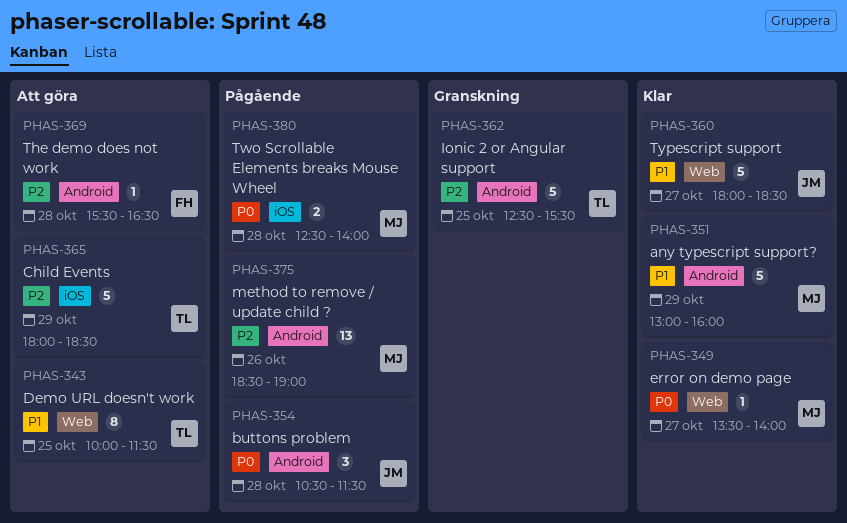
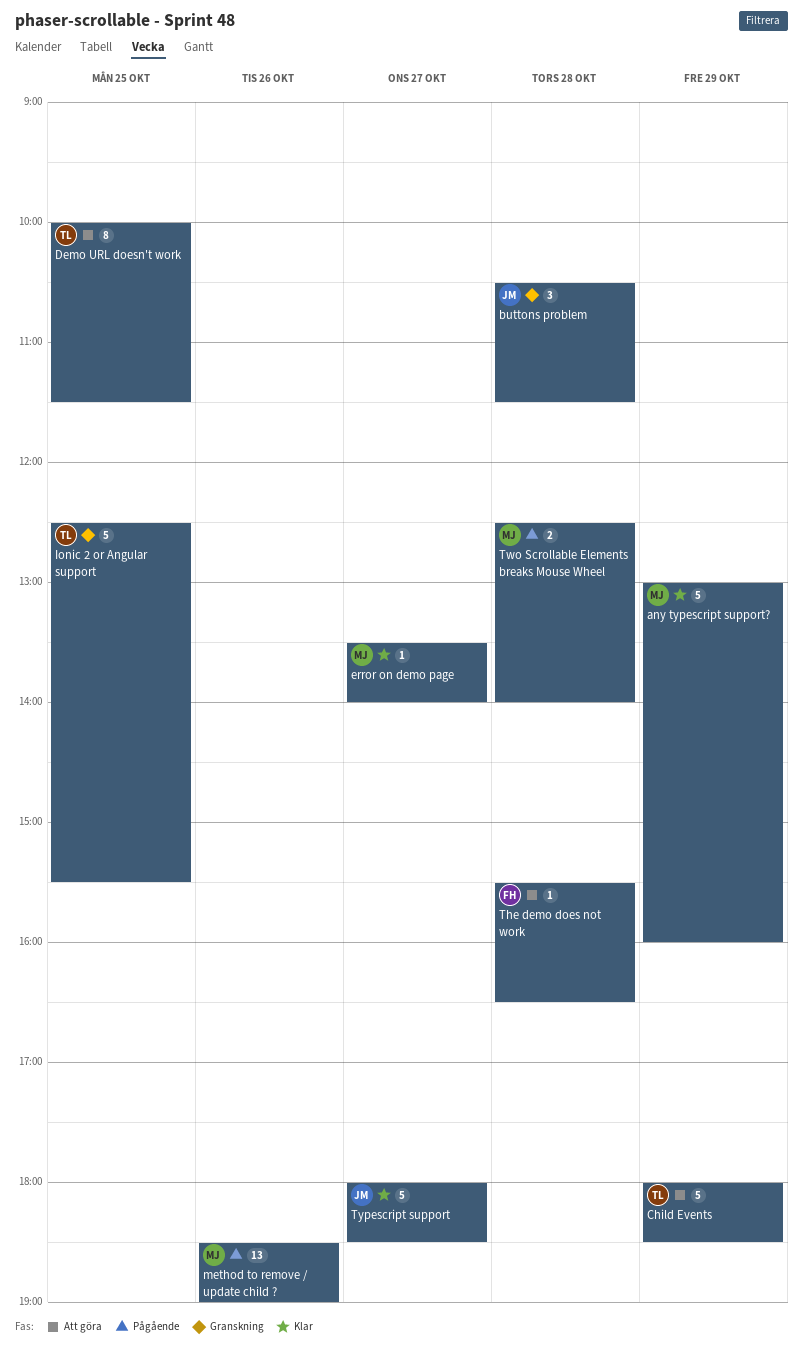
buttons problem, status: Pågående -> Granskning

